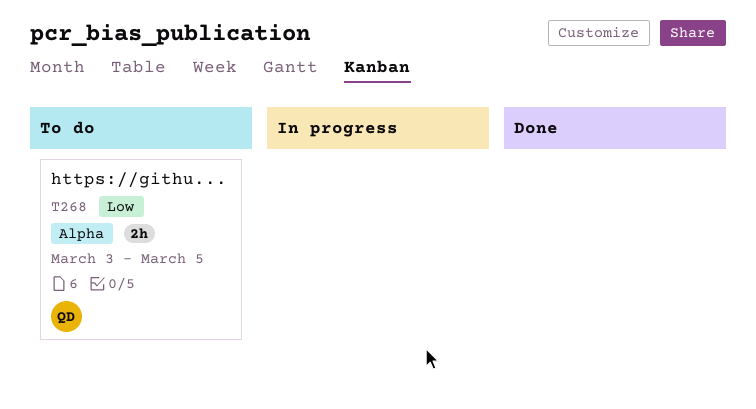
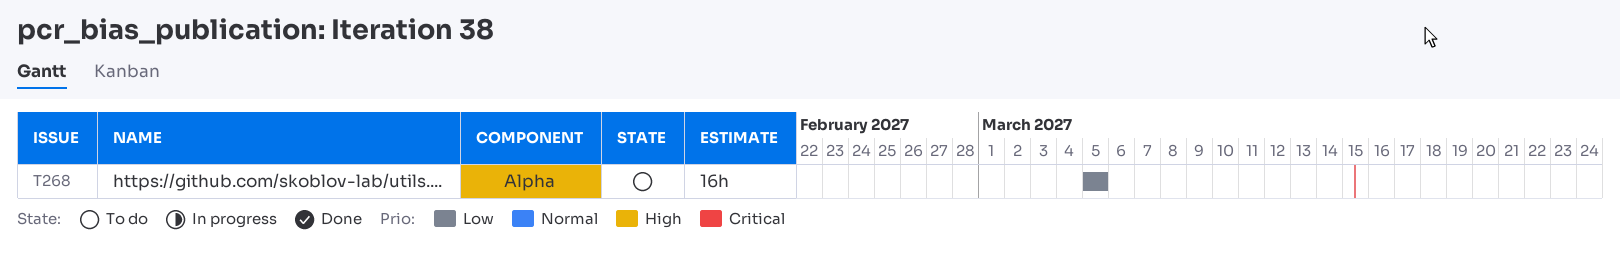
T268, estimate: 2h -> 16h
T268, start: Mar 3 -> Mar 5

